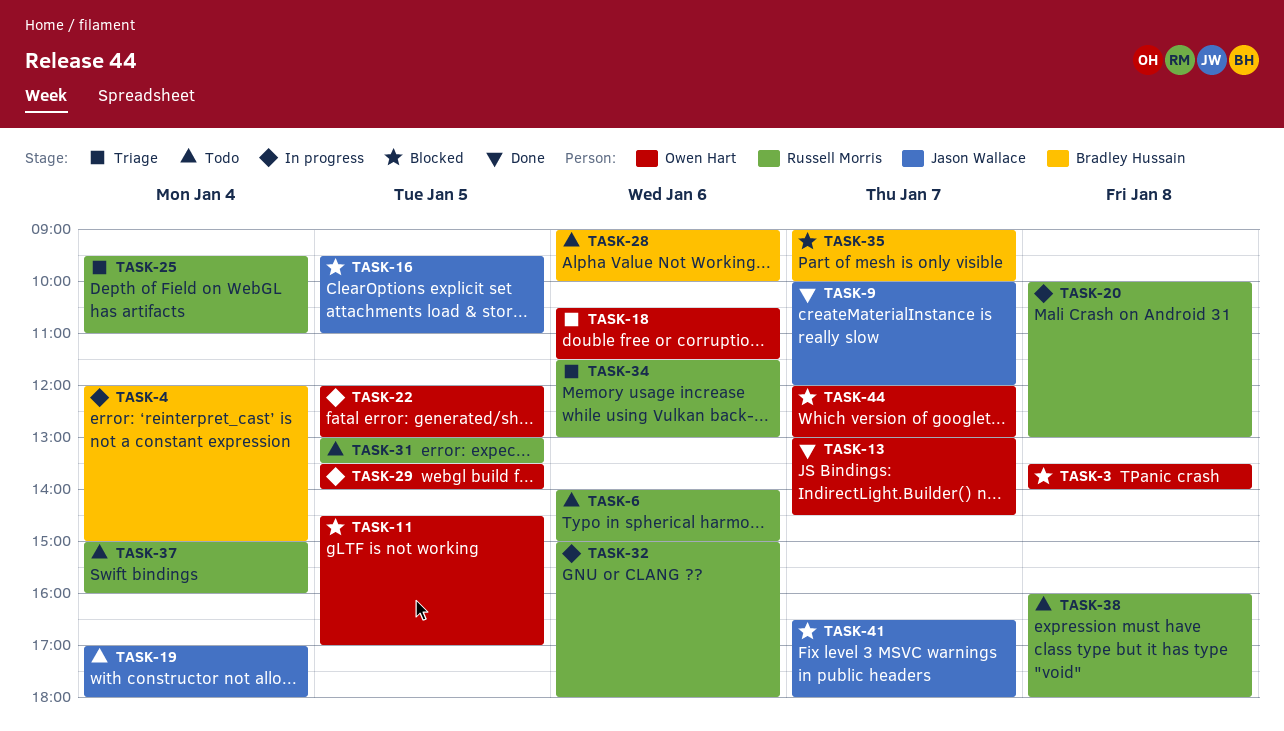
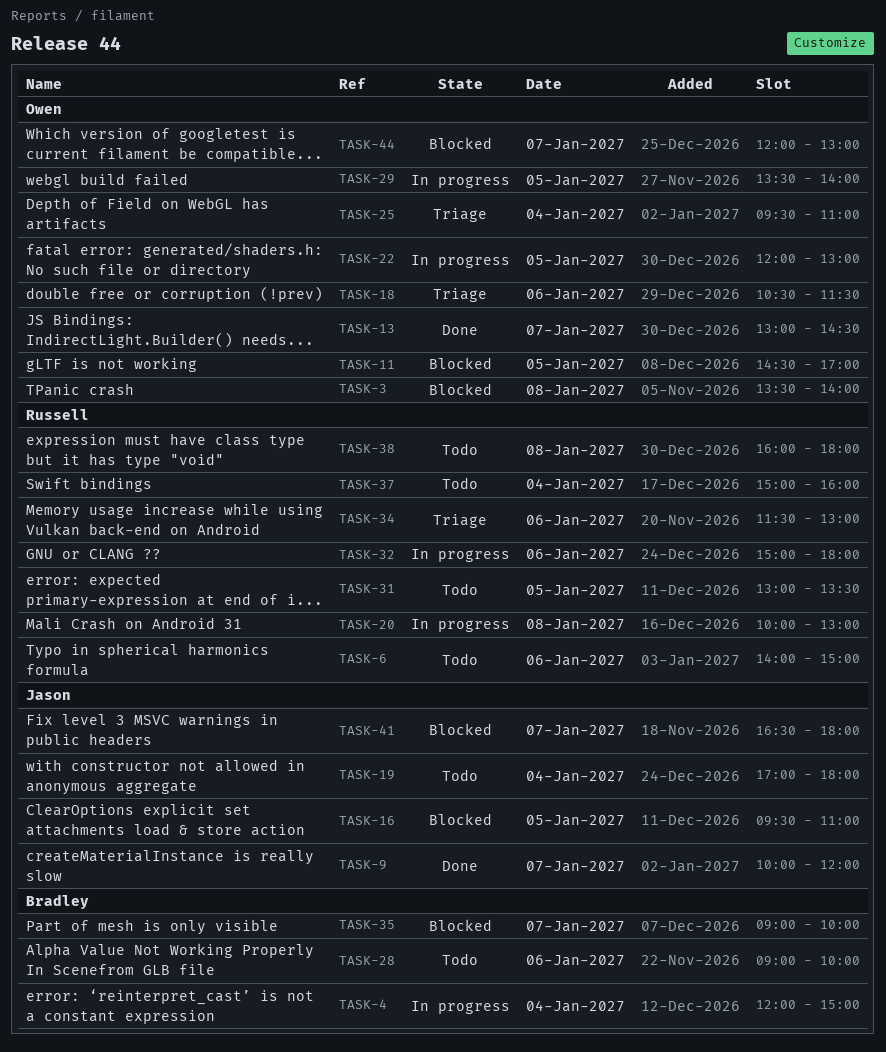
TASK-25, owner: Russell Morris -> Owen Hart

